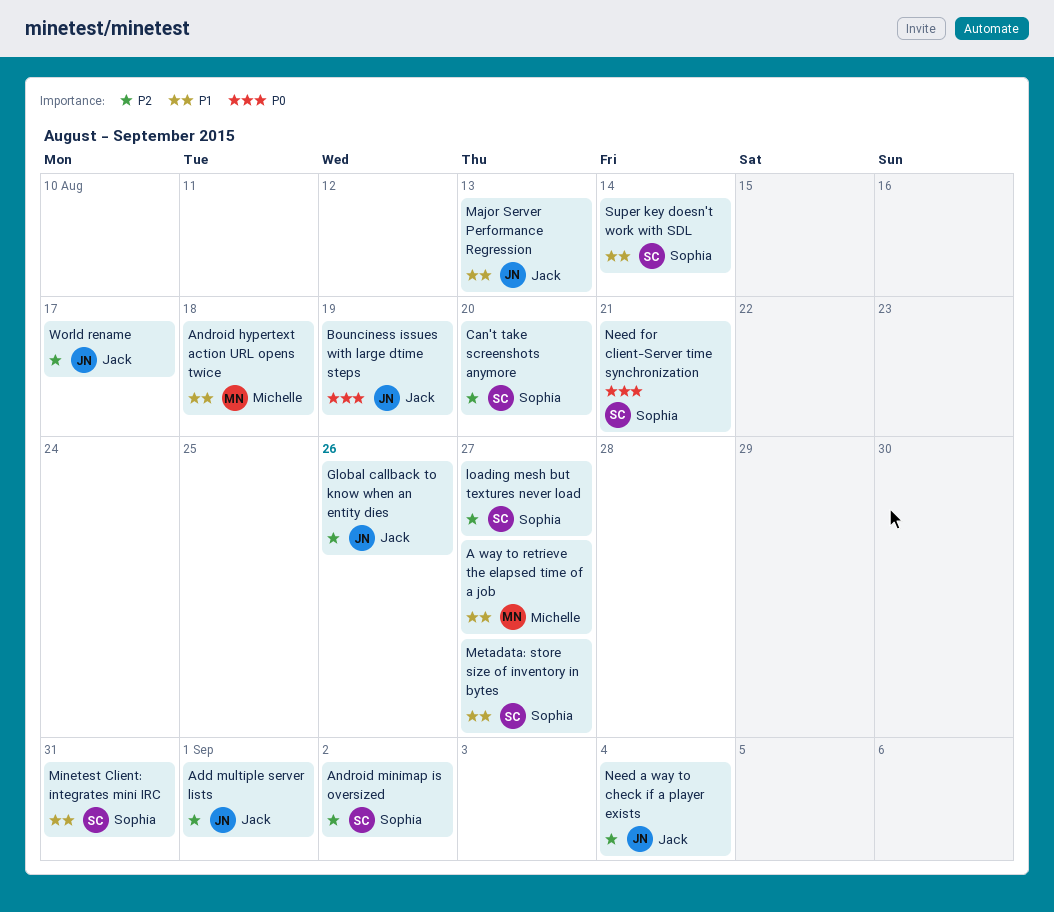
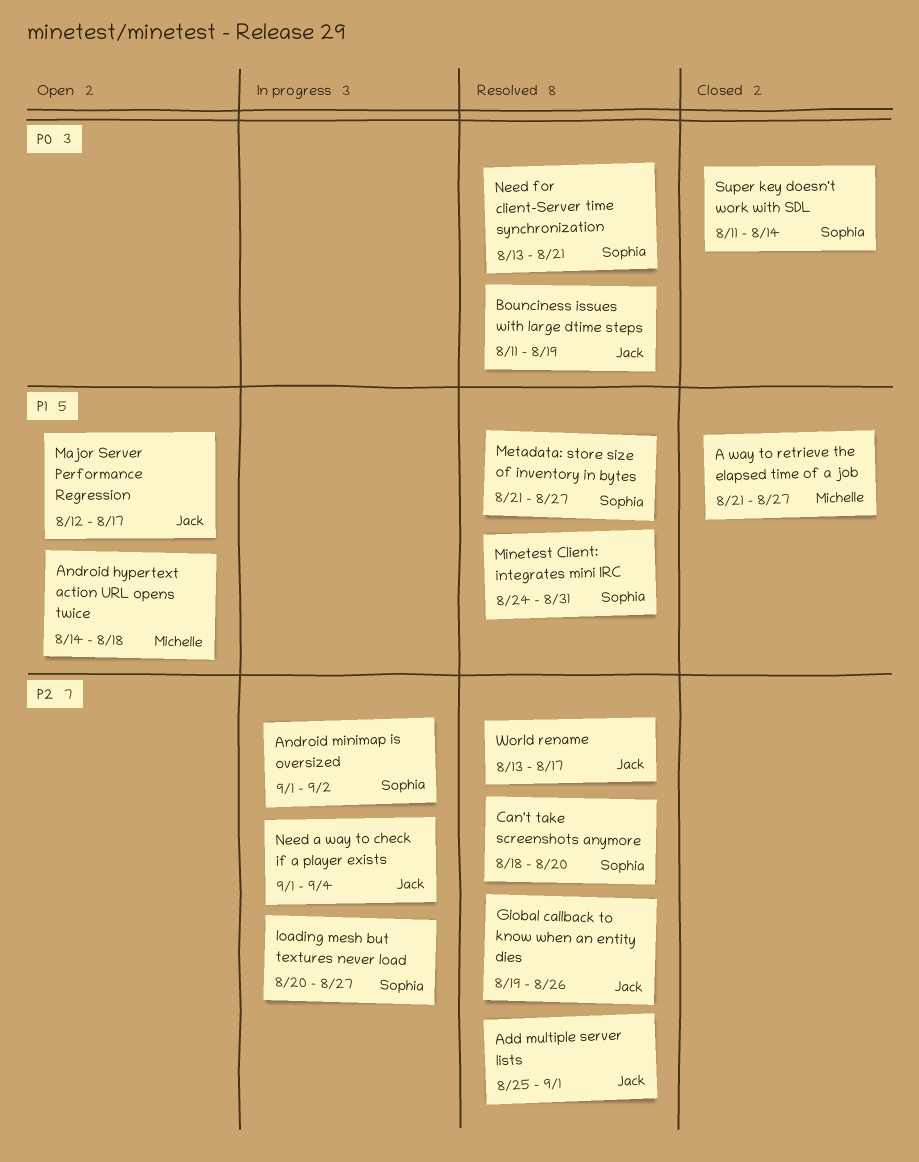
Major Server Performance Regression, due: Aug 13 -> Aug 17
Super key doesn't work with SDL, priority: P1 -> P0

